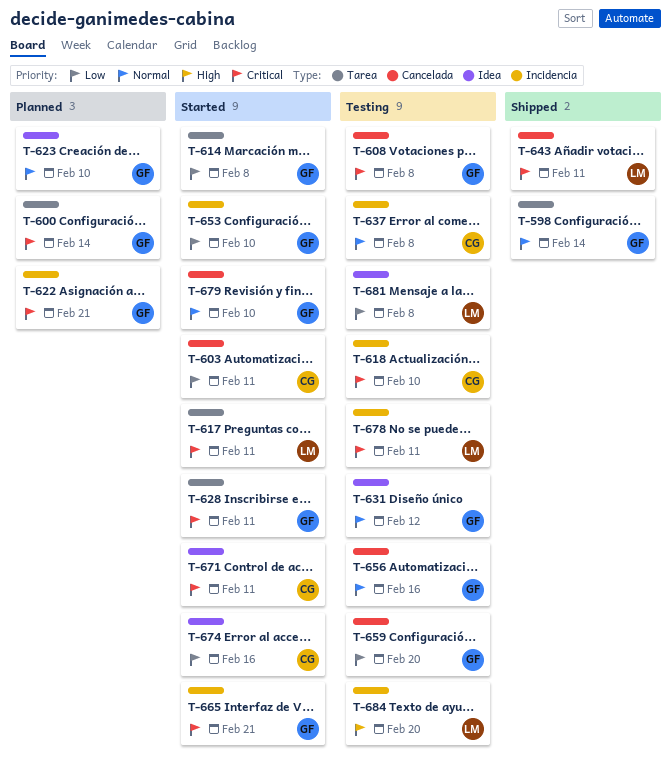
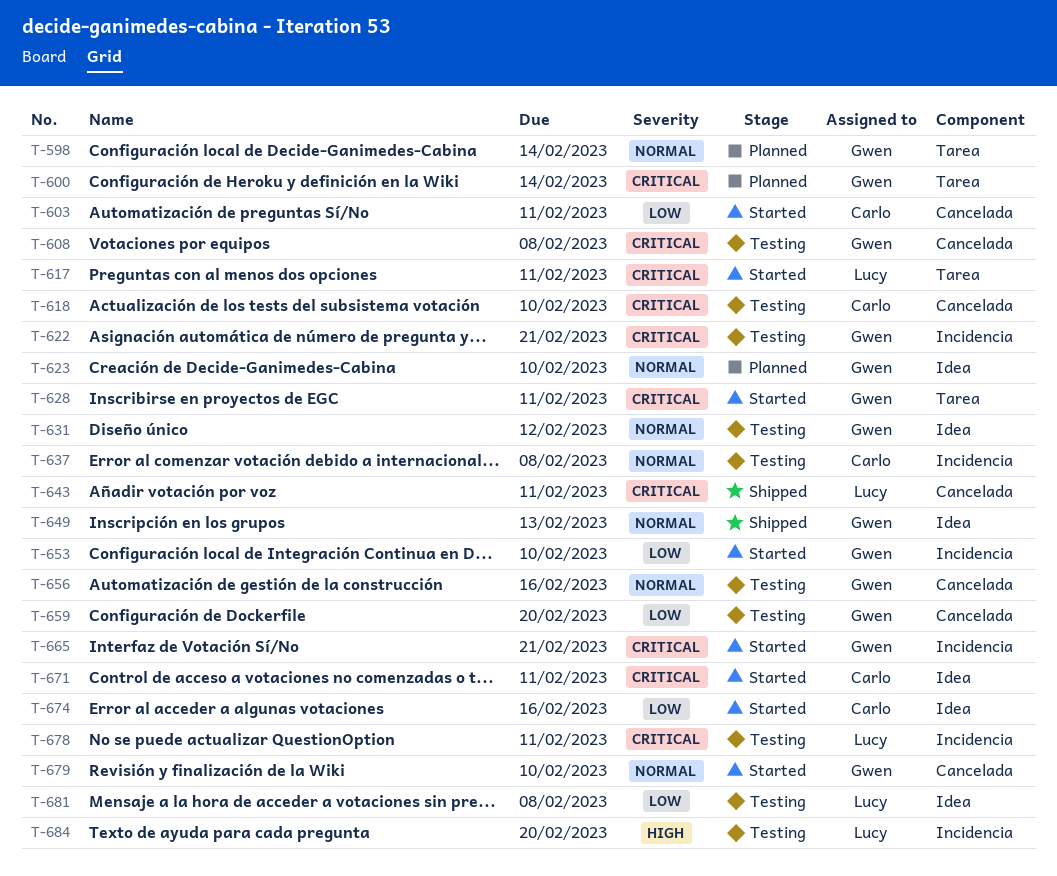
T-598, status: Shipped -> Planned
T-614: present -> none
T-618, label: Incidencia -> Cancelada
T-622, status: Planned -> Testing
T-649: none -> present

